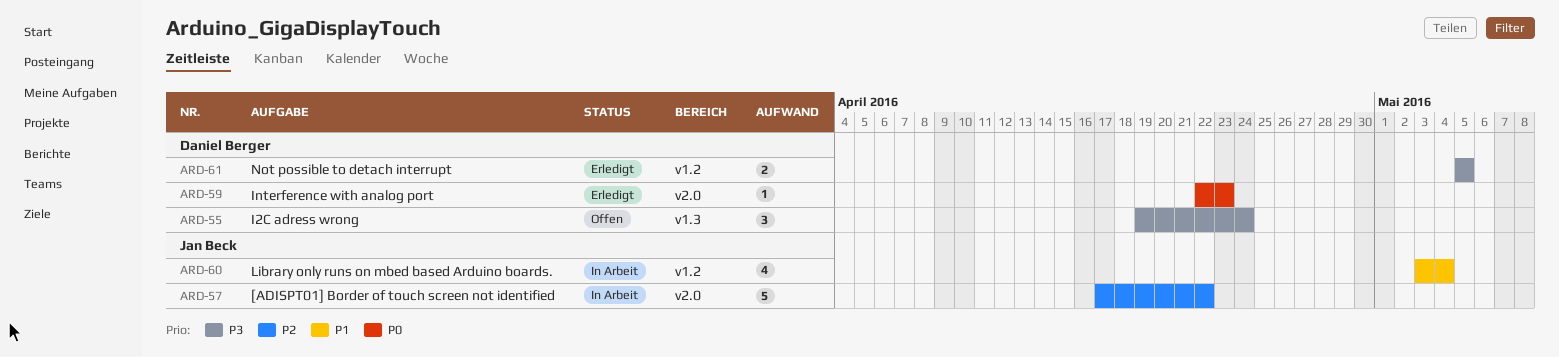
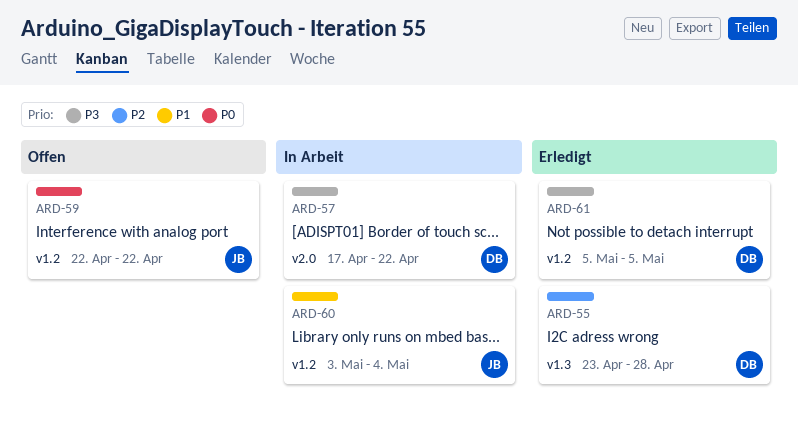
ARD-55, status: Offen -> Erledigt
ARD-55, priority: P3 -> P2
ARD-55, start: Apr 19 -> Apr 23
ARD-55, due: Apr 24 -> Apr 28
ARD-57, owner: Jan Beck -> Daniel Berger
ARD-57, priority: P2 -> P3
ARD-59, status: Erledigt -> Offen
ARD-59, owner: Daniel Berger -> Jan Beck
ARD-59, label: v2.0 -> v1.2
ARD-59, due: Apr 23 -> Apr 22

